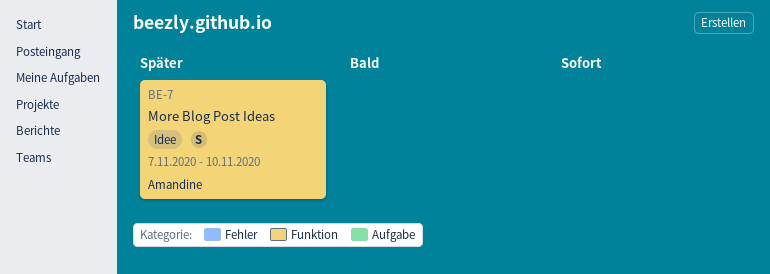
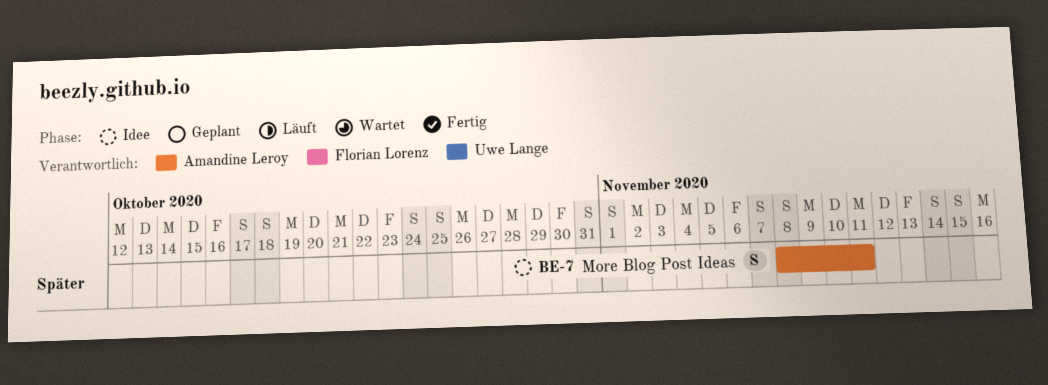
BE-7, start: Nov 7 -> Nov 8
BE-7, due: Nov 10 -> Nov 11

